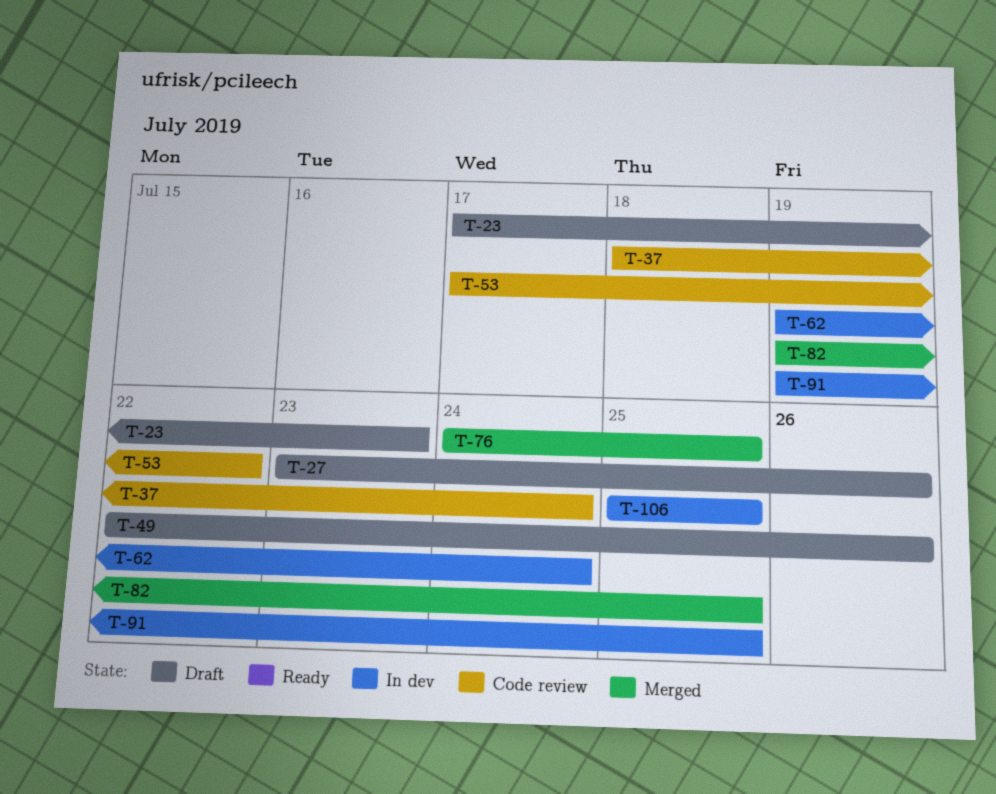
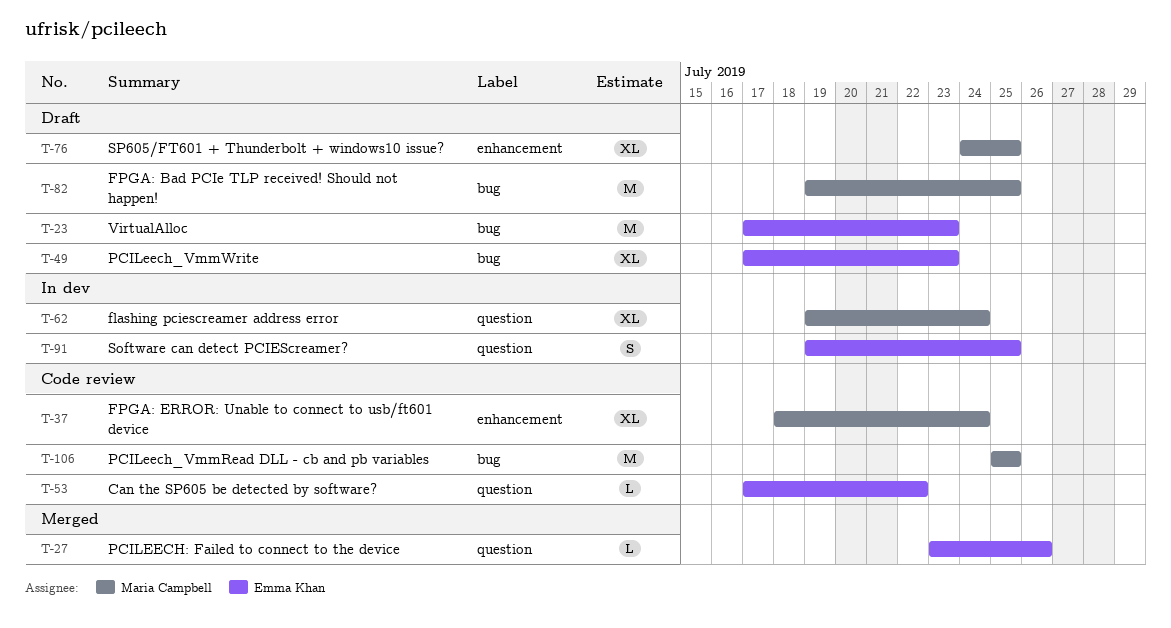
T-27, status: Draft -> Merged
T-49, start: Jul 22 -> Jul 17
T-49, due: Jul 26 -> Jul 23
T-76, status: Merged -> Draft
T-82, status: Merged -> Draft
T-106, status: In dev -> Code review

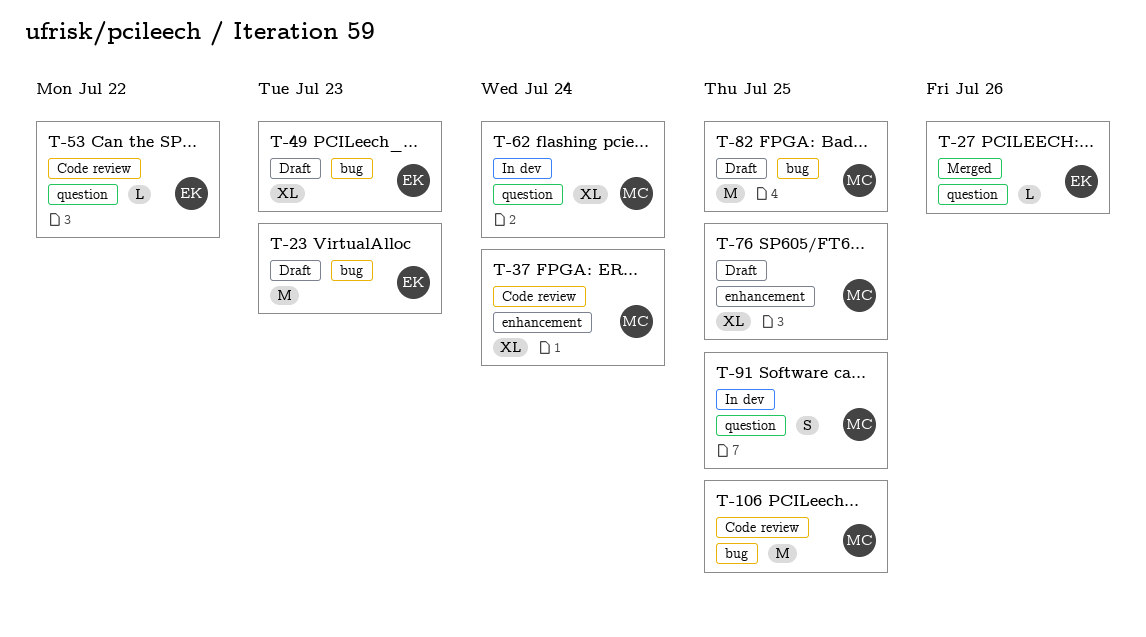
T-91, owner: Emma Khan -> Maria Campbell

